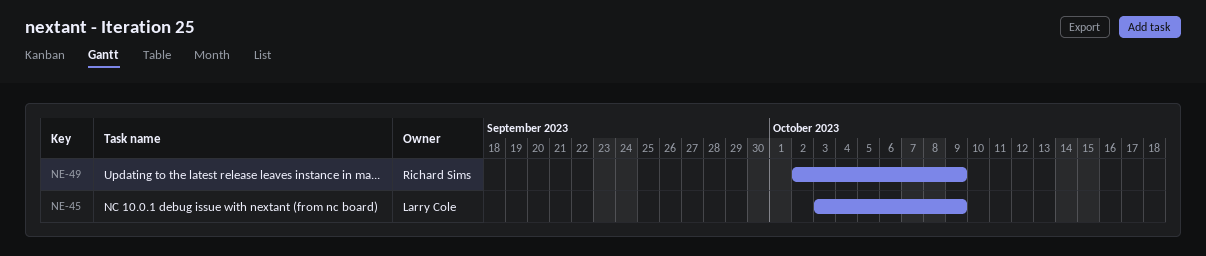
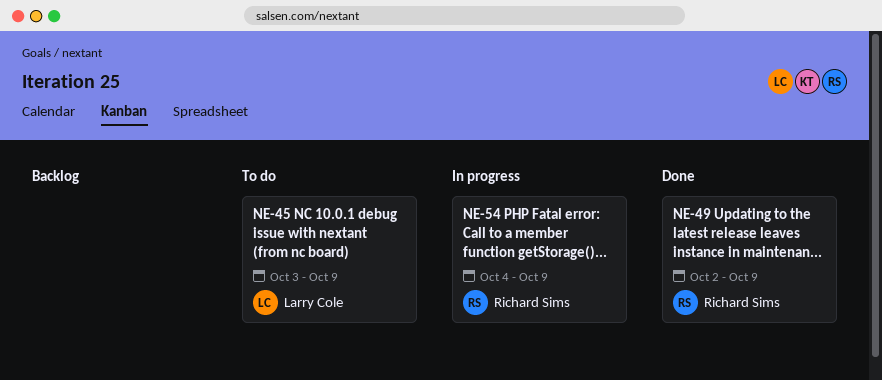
NE-54: none -> present

